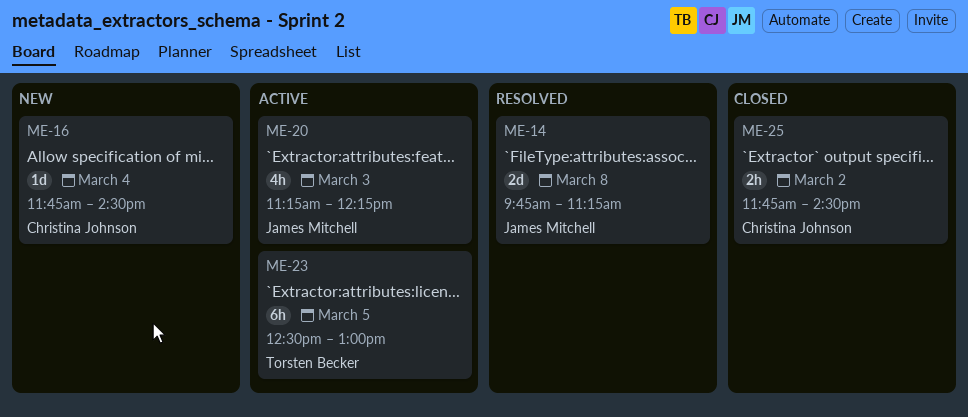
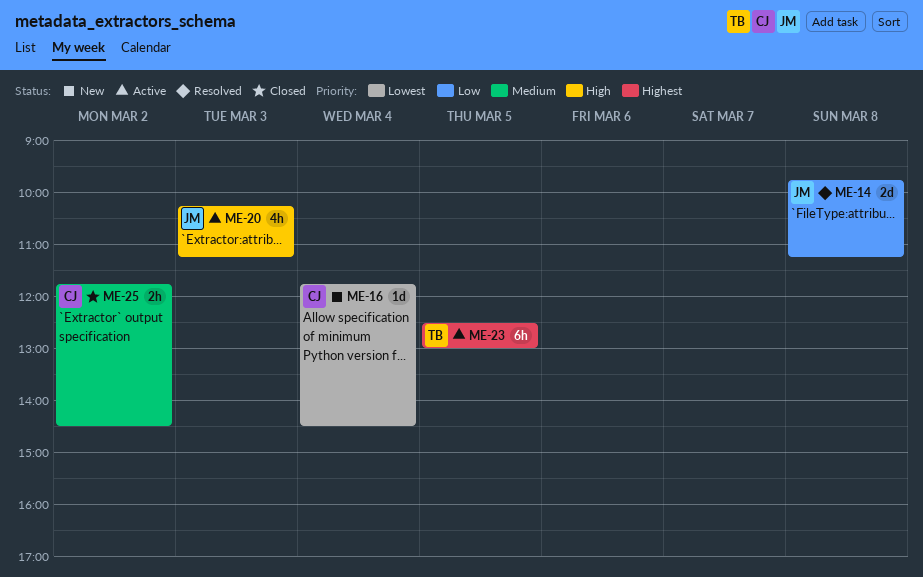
ME-20, begins: 11:15 -> 10:15
ME-20, ends: 12:15 -> 11:15

